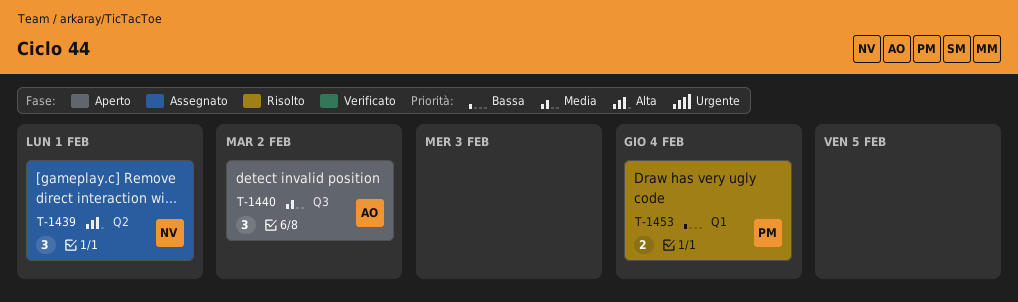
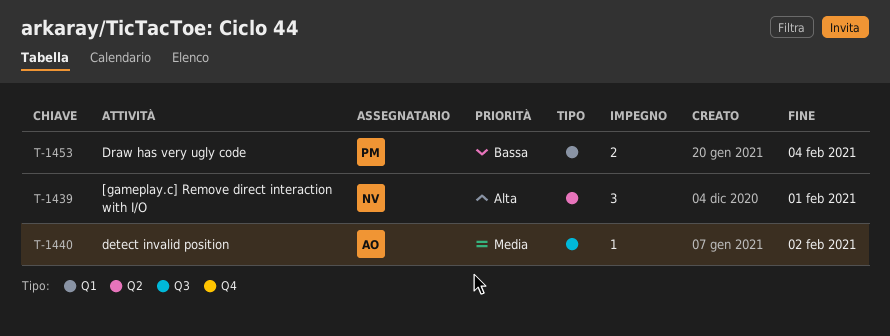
T-1440, estimate: 3 -> 1

